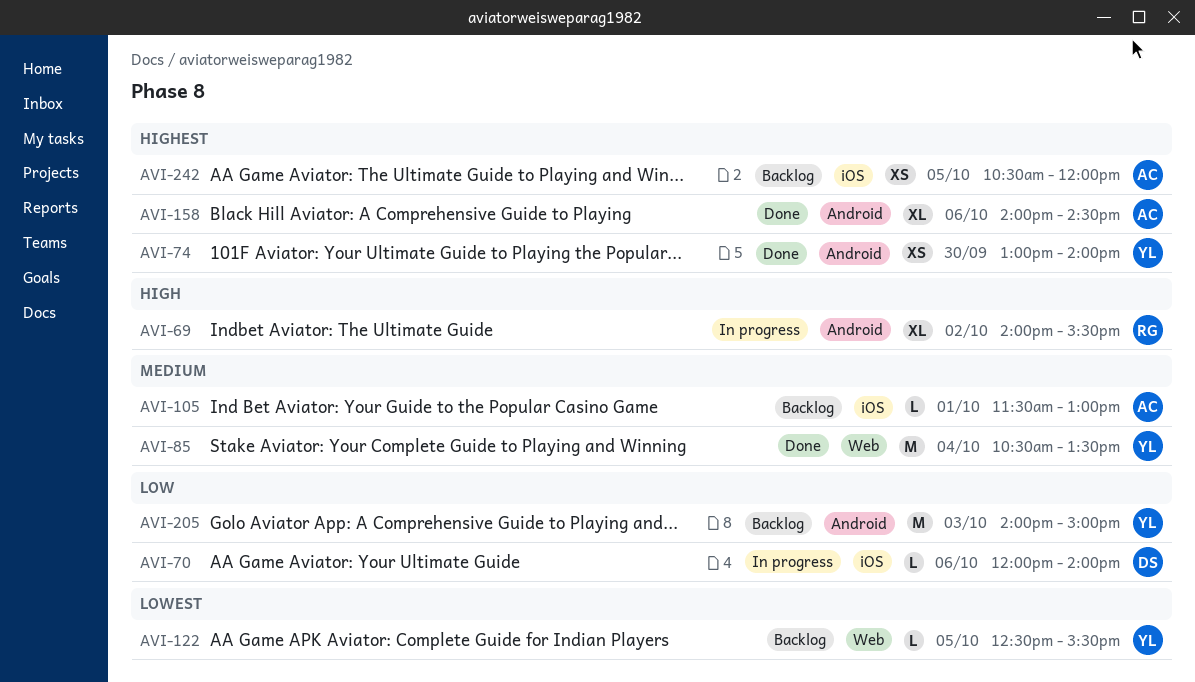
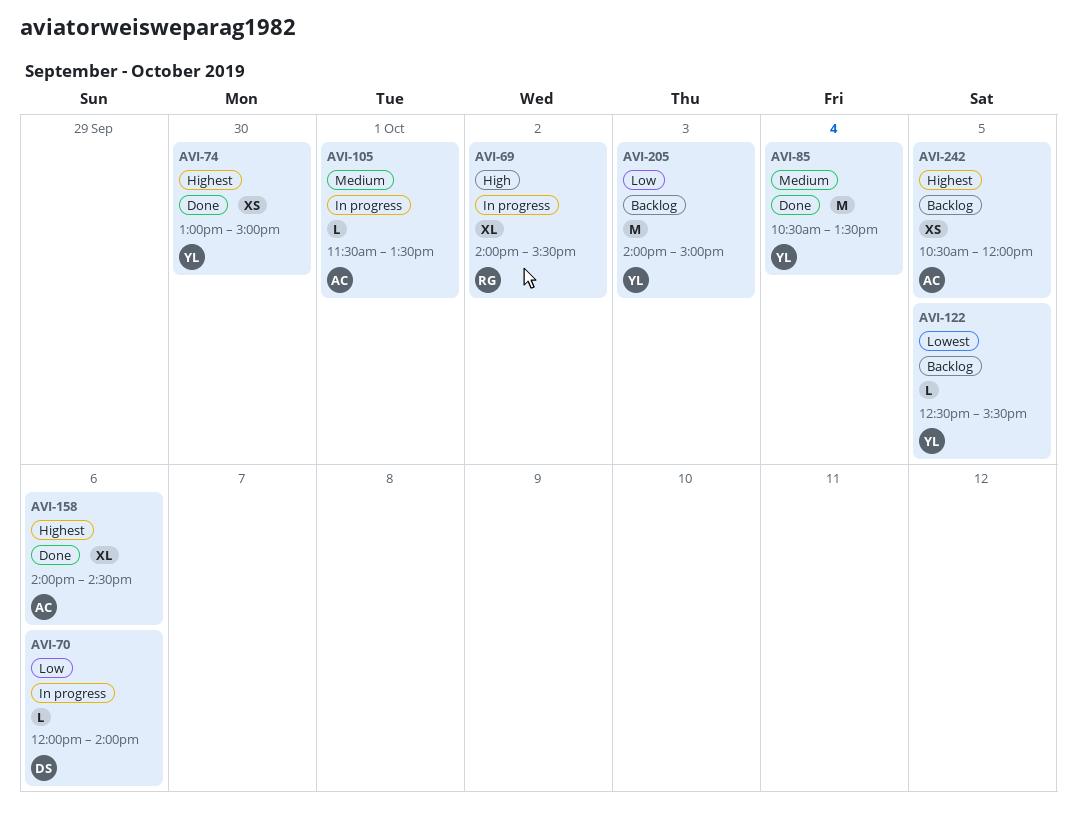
AVI-74, ends: 14:00 -> 15:00
AVI-105, status: Backlog -> In progress
AVI-105, ends: 13:00 -> 13:30

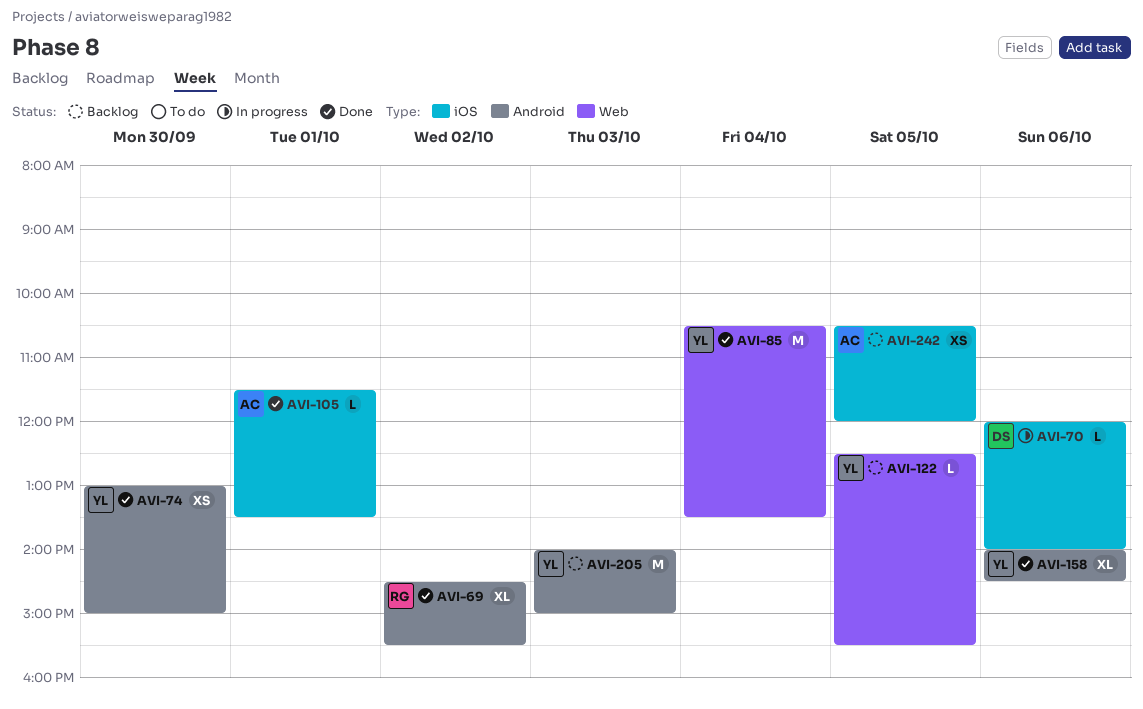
AVI-69, status: In progress -> Done
AVI-69, begins: 14:00 -> 14:30
AVI-105, status: In progress -> Done
AVI-158, owner: AC -> YL

